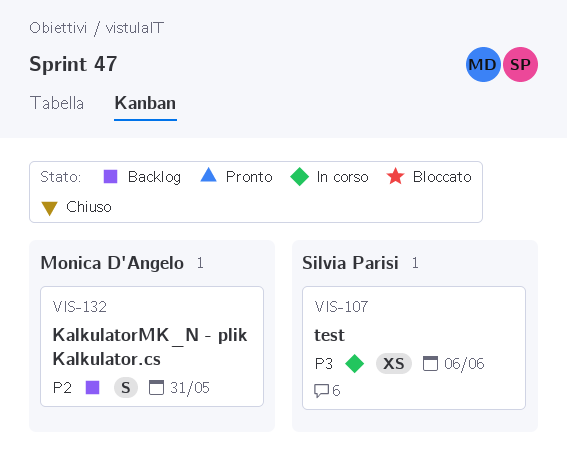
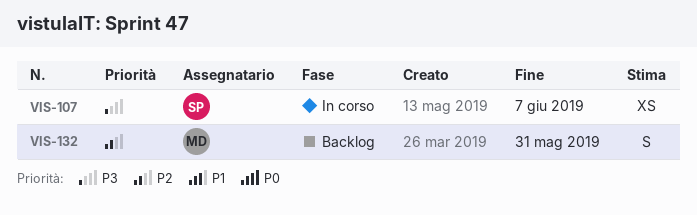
VIS-107, due: Jun 6 -> Jun 7

